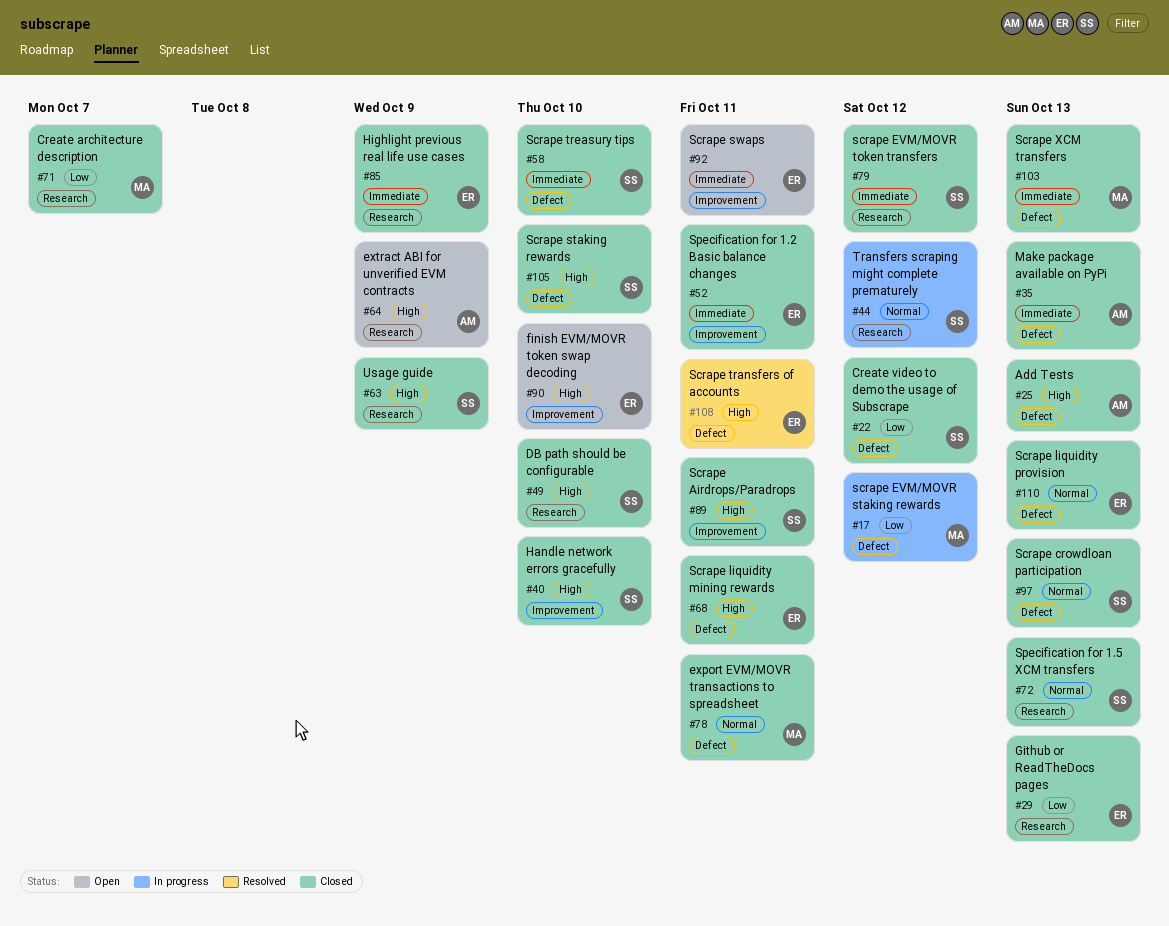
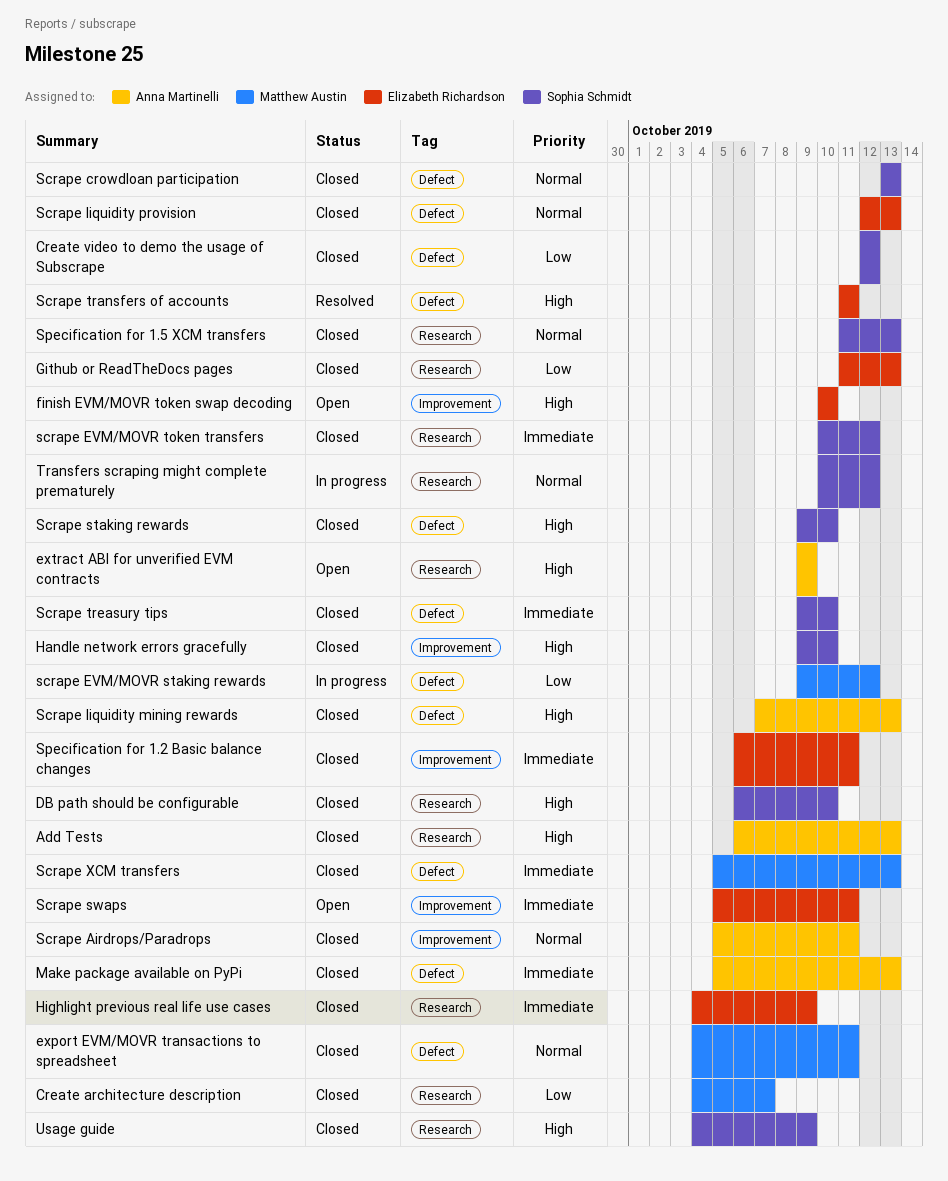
Add Tests, label: Defect -> Research
Scrape Airdrops/Paradrops, owner: Sophia Schmidt -> Anna Martinelli
Scrape Airdrops/Paradrops, priority: High -> Normal
Scrape liquidity mining rewards, owner: Elizabeth Richardson -> Anna Martinelli
Scrape liquidity mining rewards, due: Oct 11 -> Oct 13

